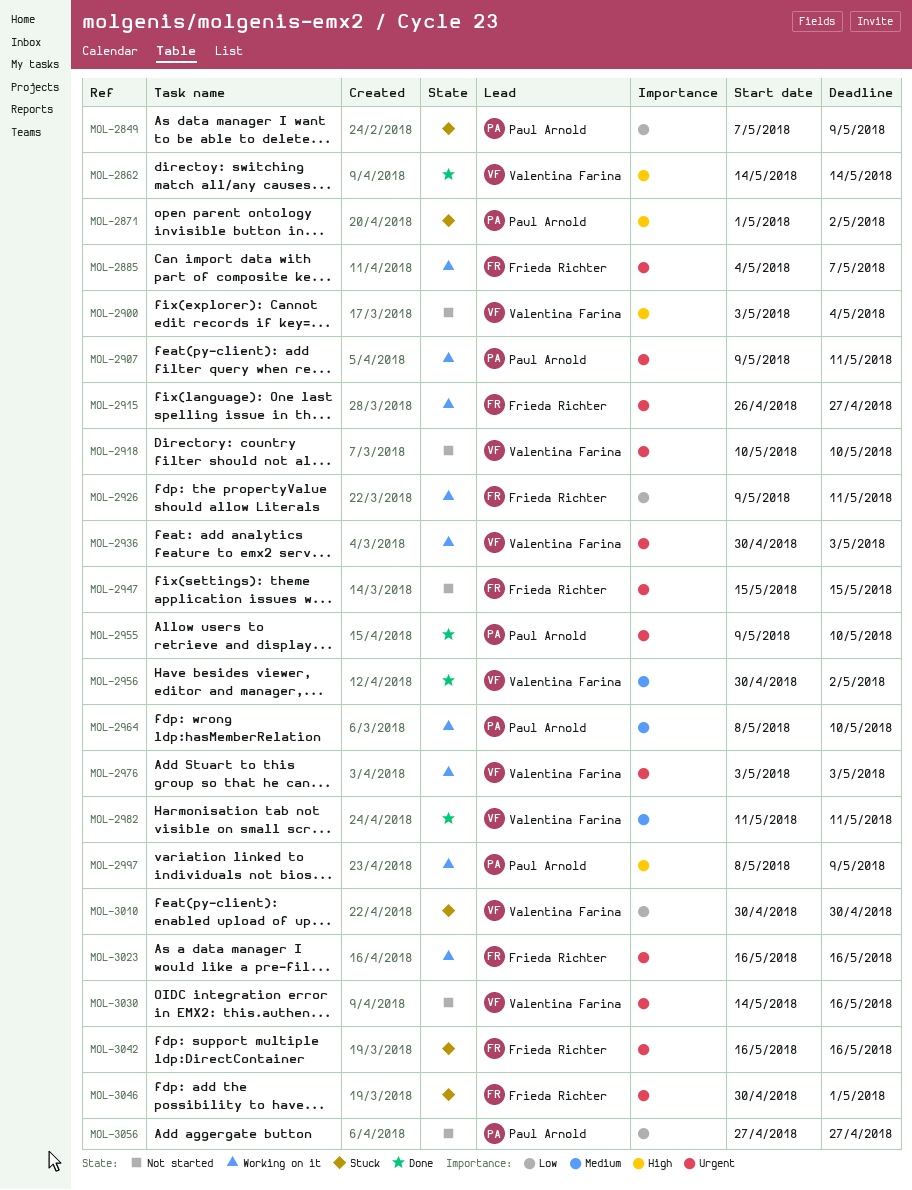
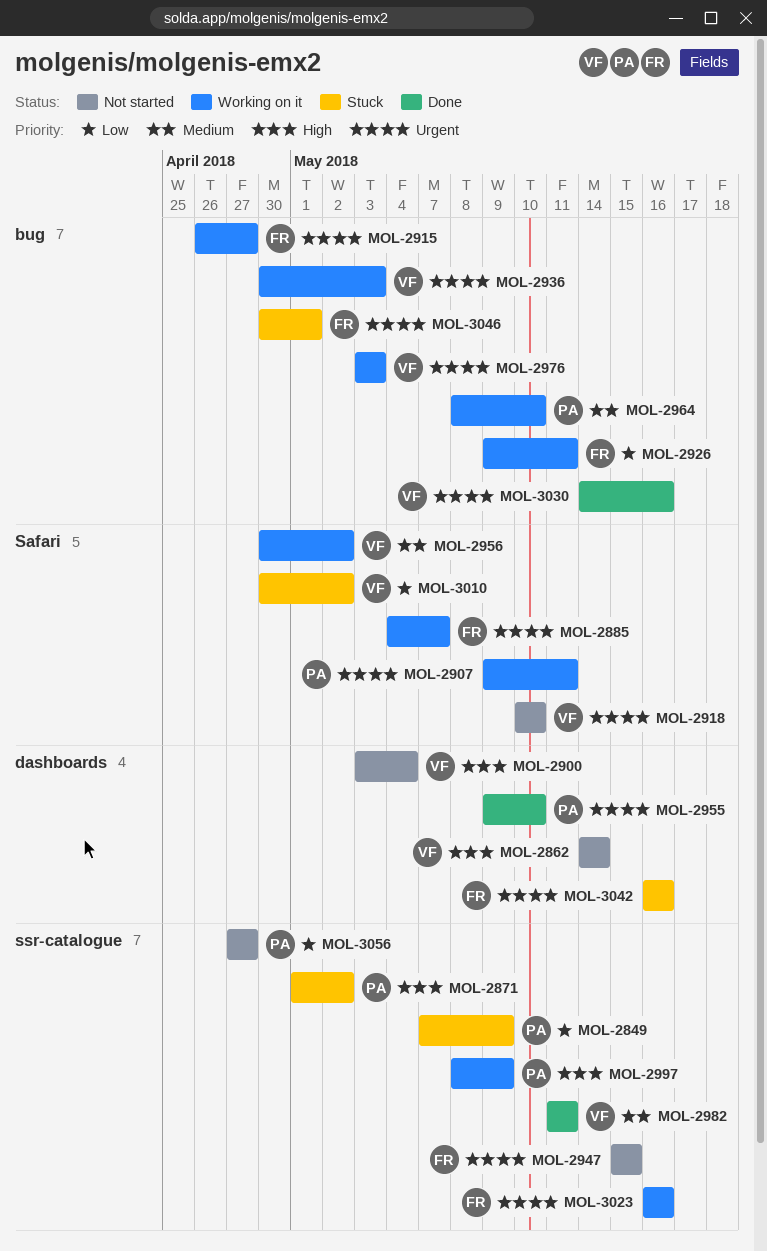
MOL-2862, status: Done -> Not started
MOL-2956, status: Done -> Working on it
MOL-3010, due: Apr 30 -> May 2
MOL-3030, status: Not started -> Done

